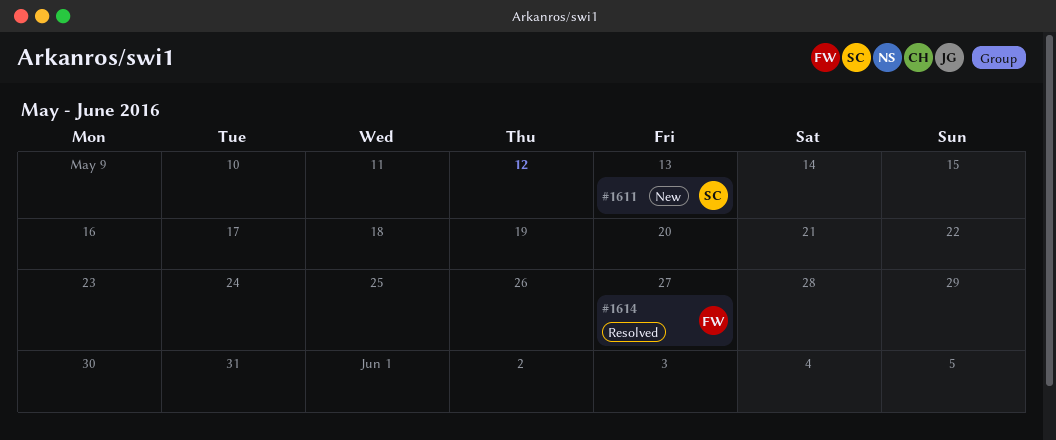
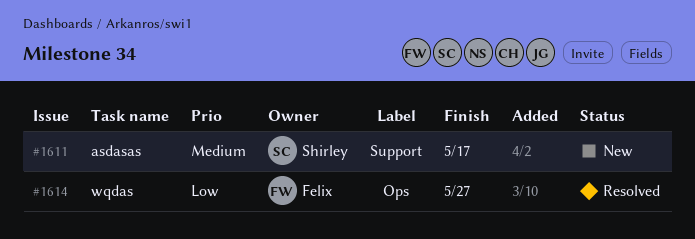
#1611, due: May 13 -> May 17

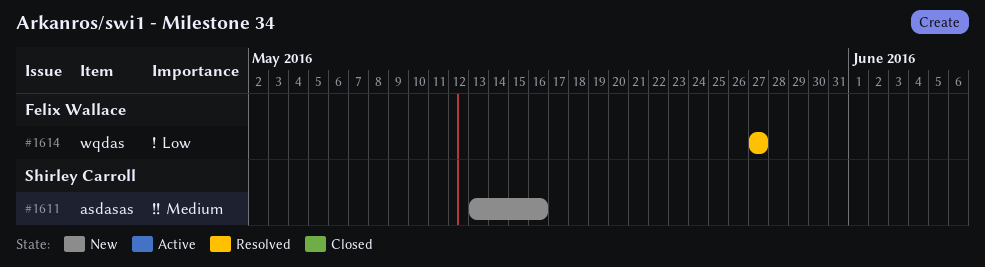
#1611, due: May 17 -> May 16

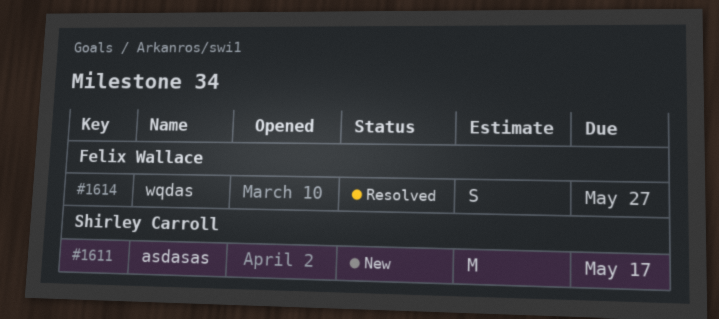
#1611, due: May 16 -> May 17

